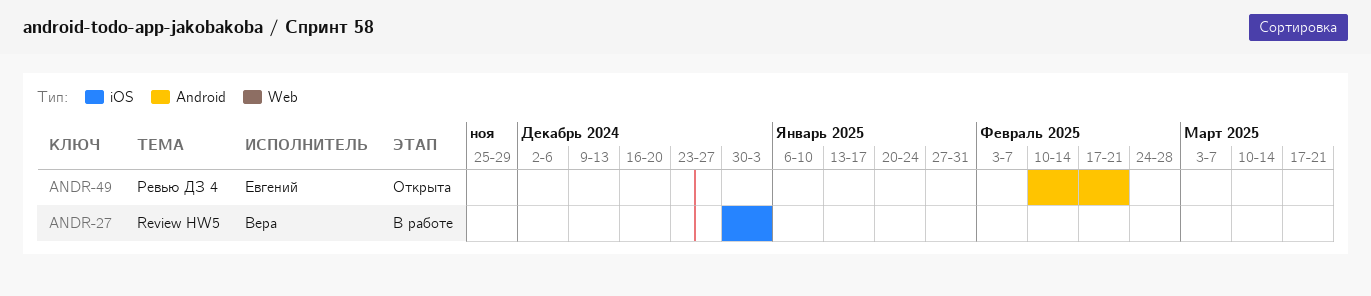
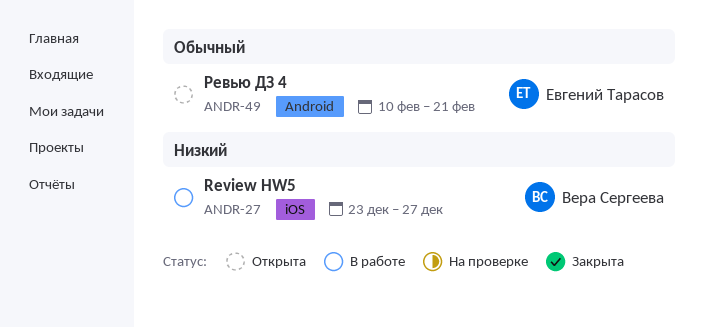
ANDR-27, start: Dec 30 -> Dec 23
ANDR-27, due: Jan 3 -> Dec 27

